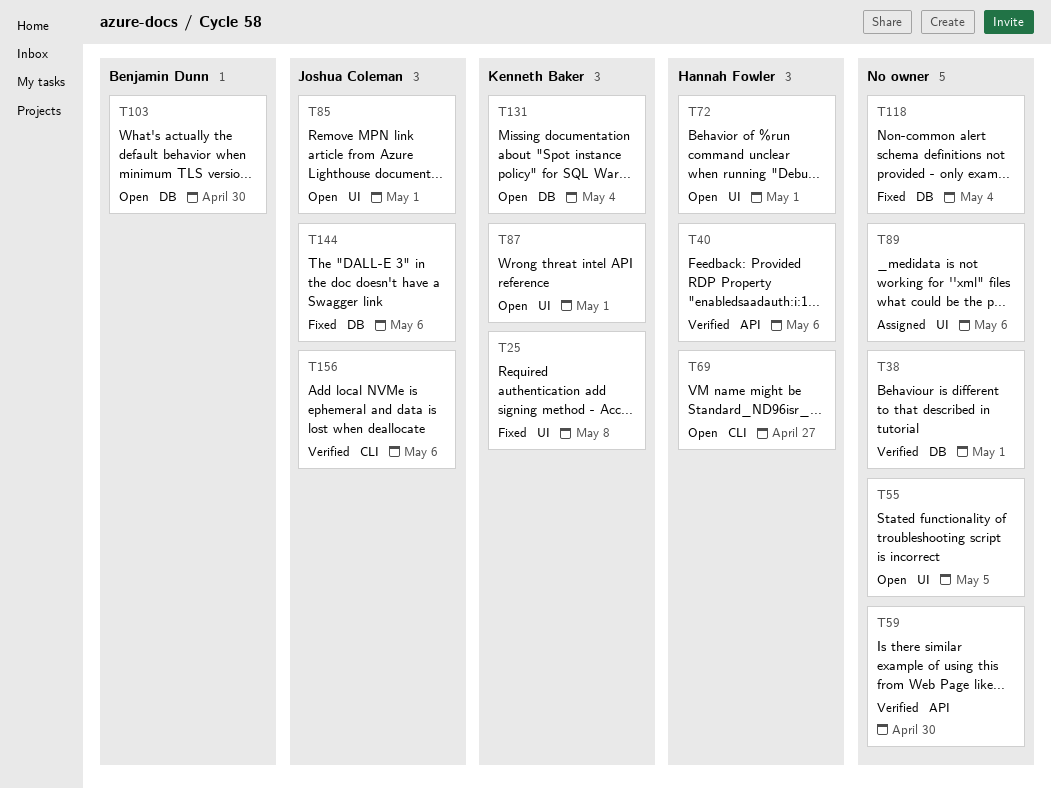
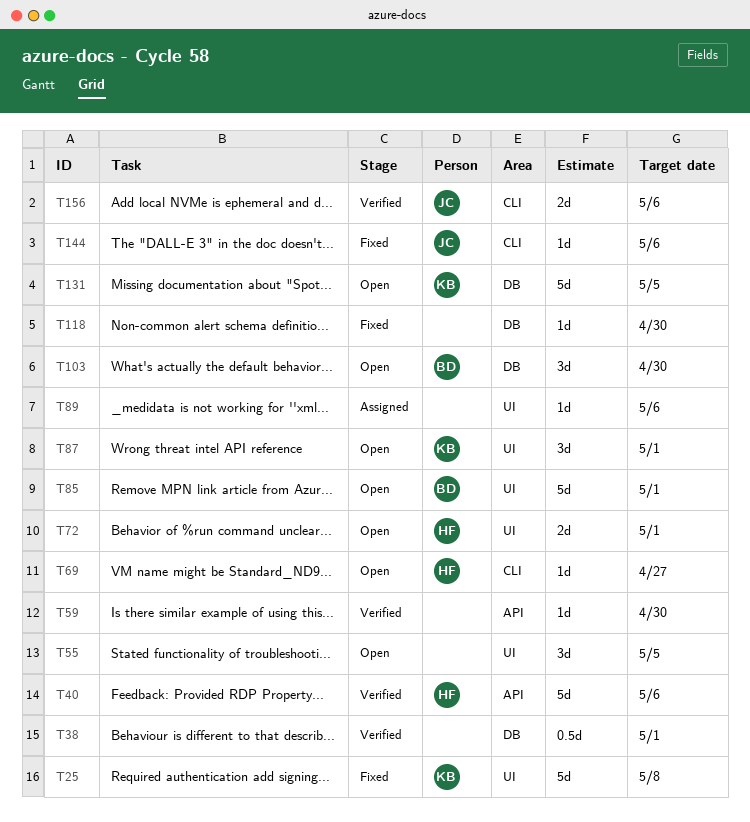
T85, owner: Joshua Coleman -> Benjamin Dunn
T118, due: May 4 -> Apr 30
T131, due: May 4 -> May 5
T144, label: DB -> CLI

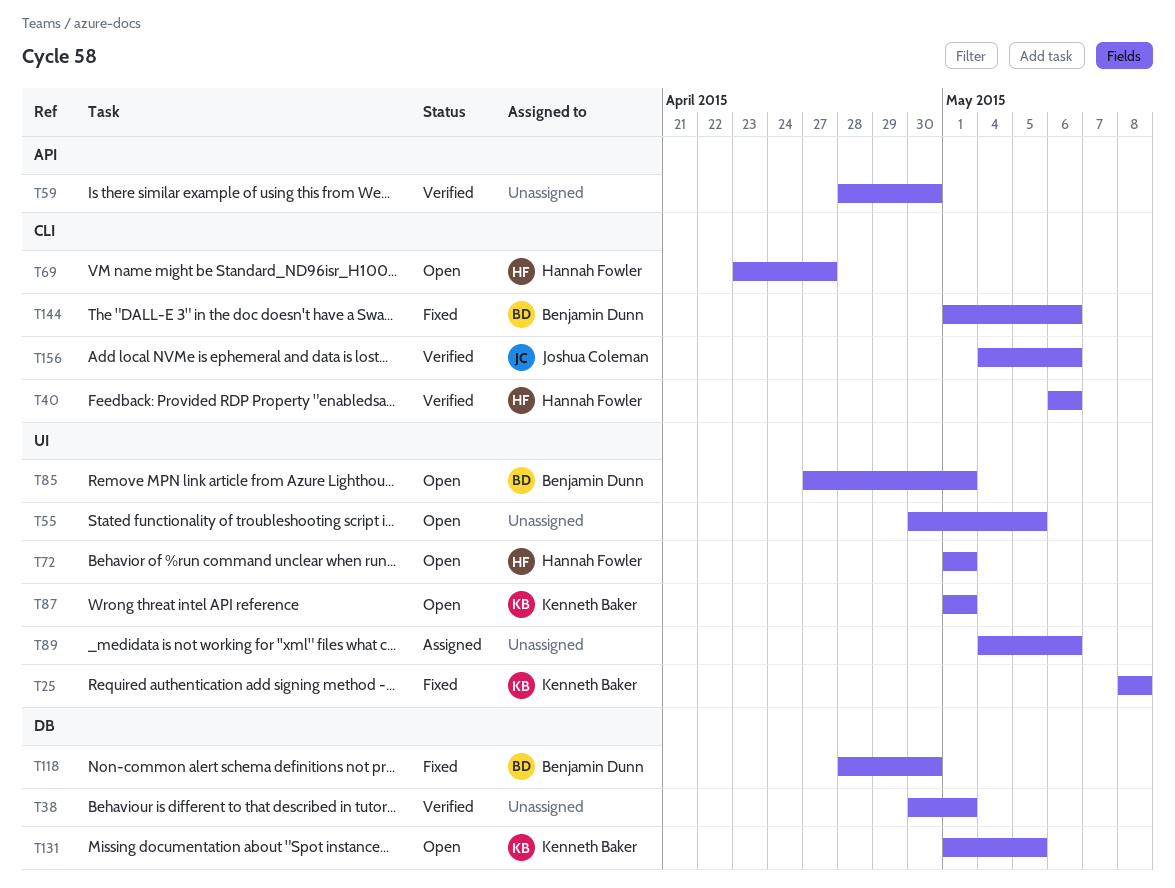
T40, label: API -> CLI
T103: present -> none
T118, owner: none -> Benjamin Dunn
T144, owner: Joshua Coleman -> Benjamin Dunn

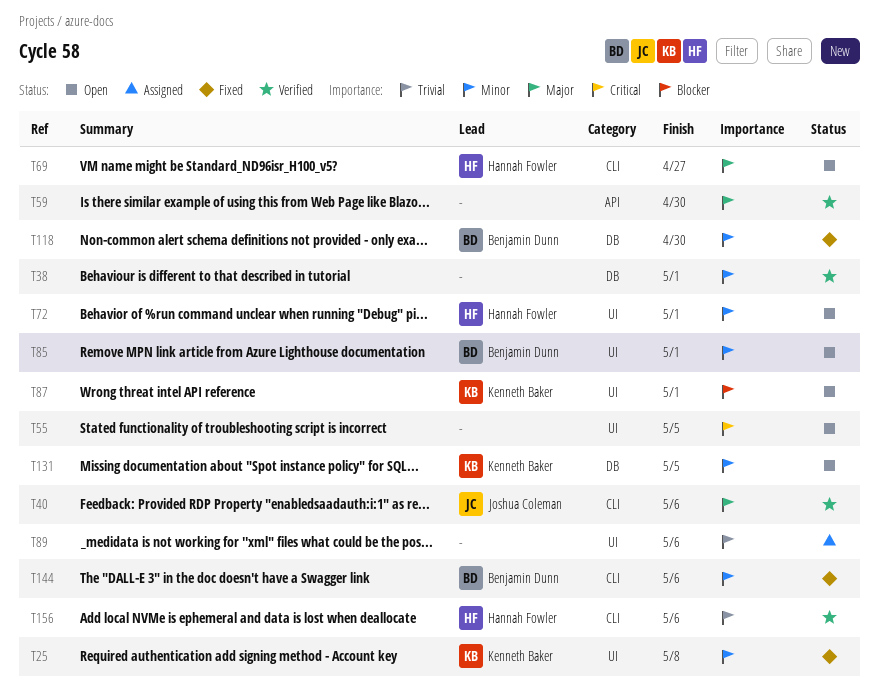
T40, owner: Hannah Fowler -> Joshua Coleman
T156, owner: Joshua Coleman -> Hannah Fowler

